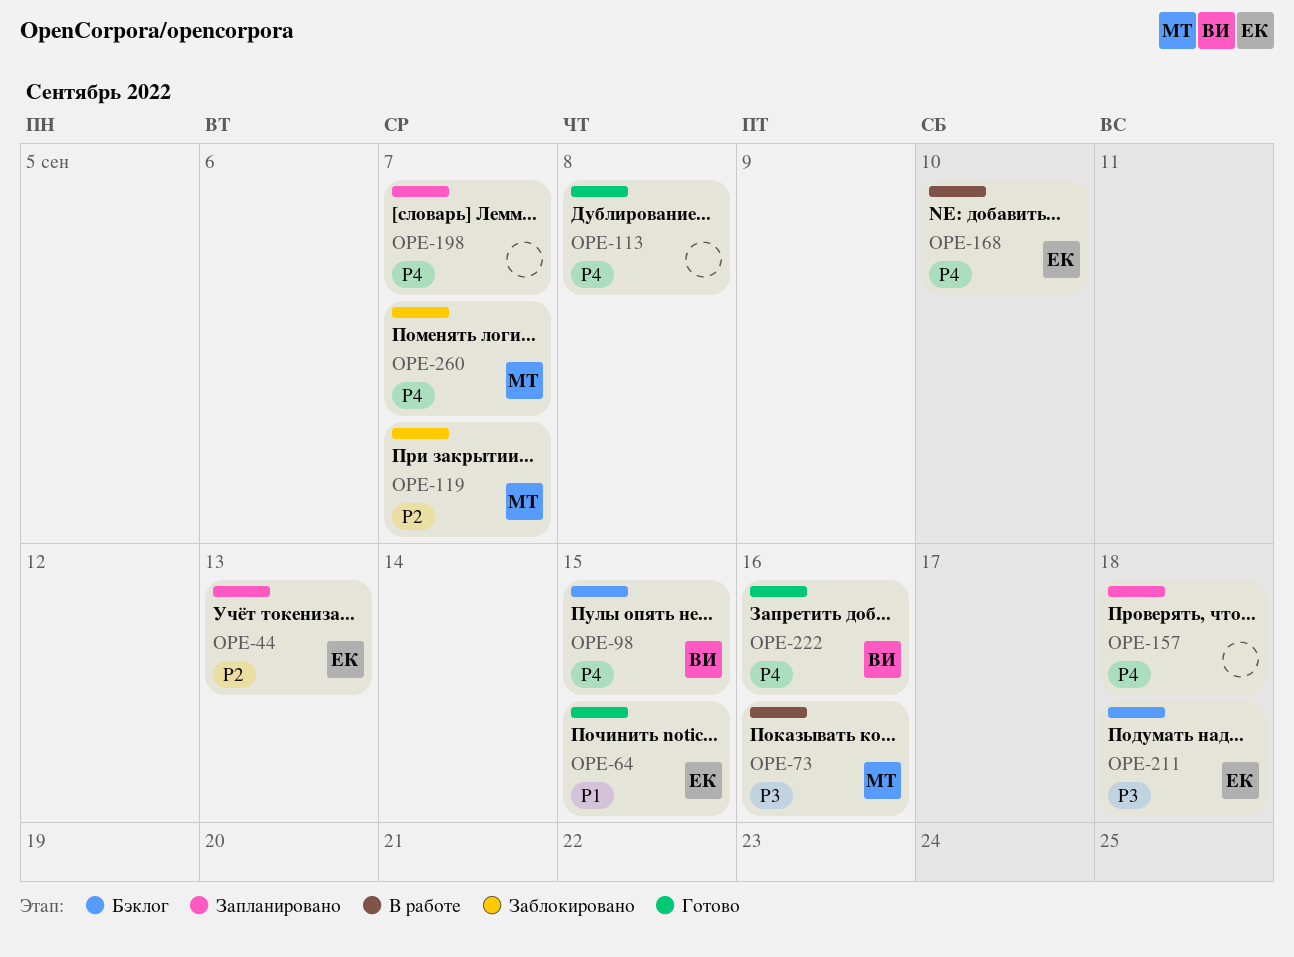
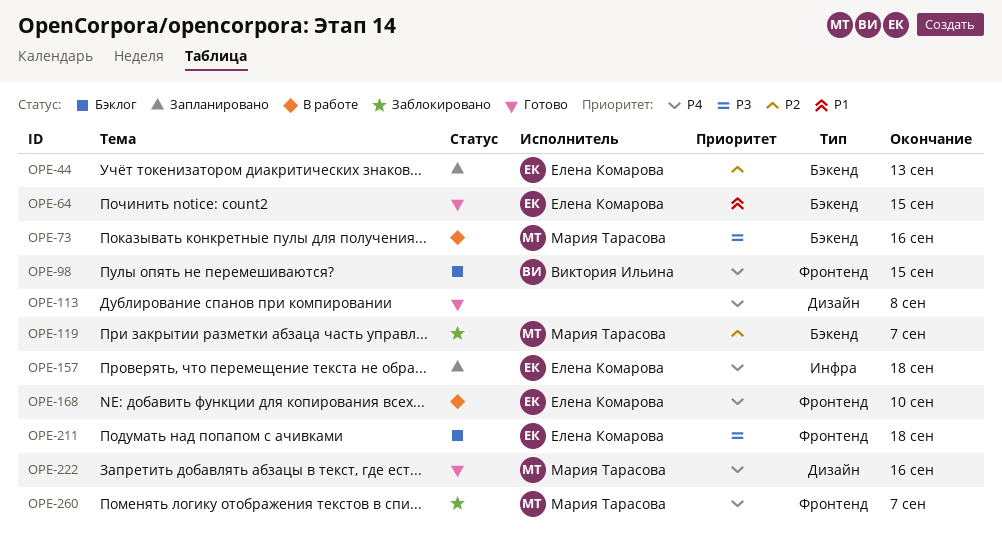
OPE-157, owner: none -> Елена Комарова
OPE-198: present -> none
OPE-222, owner: Виктория Ильина -> Мария Тарасова

